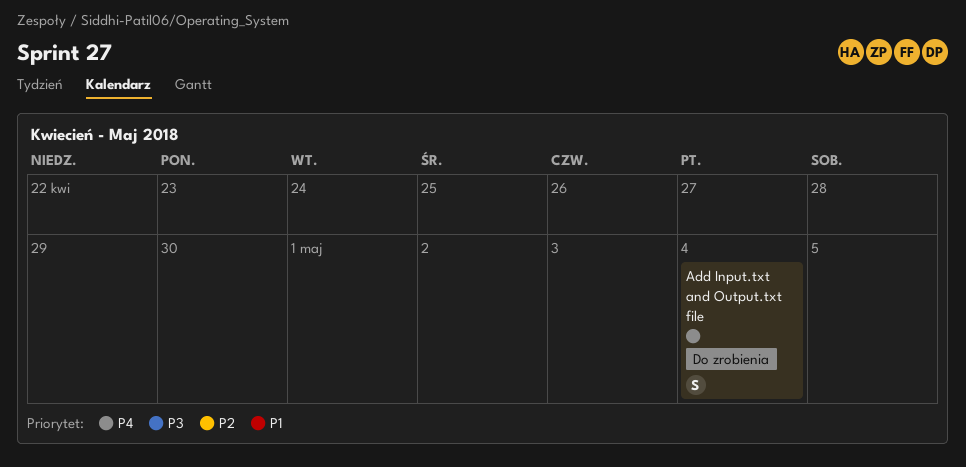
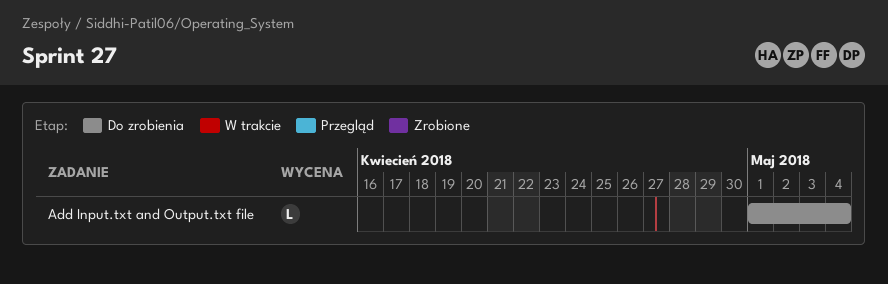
Add Input.txt and Output.txt file, estimate: S -> L

